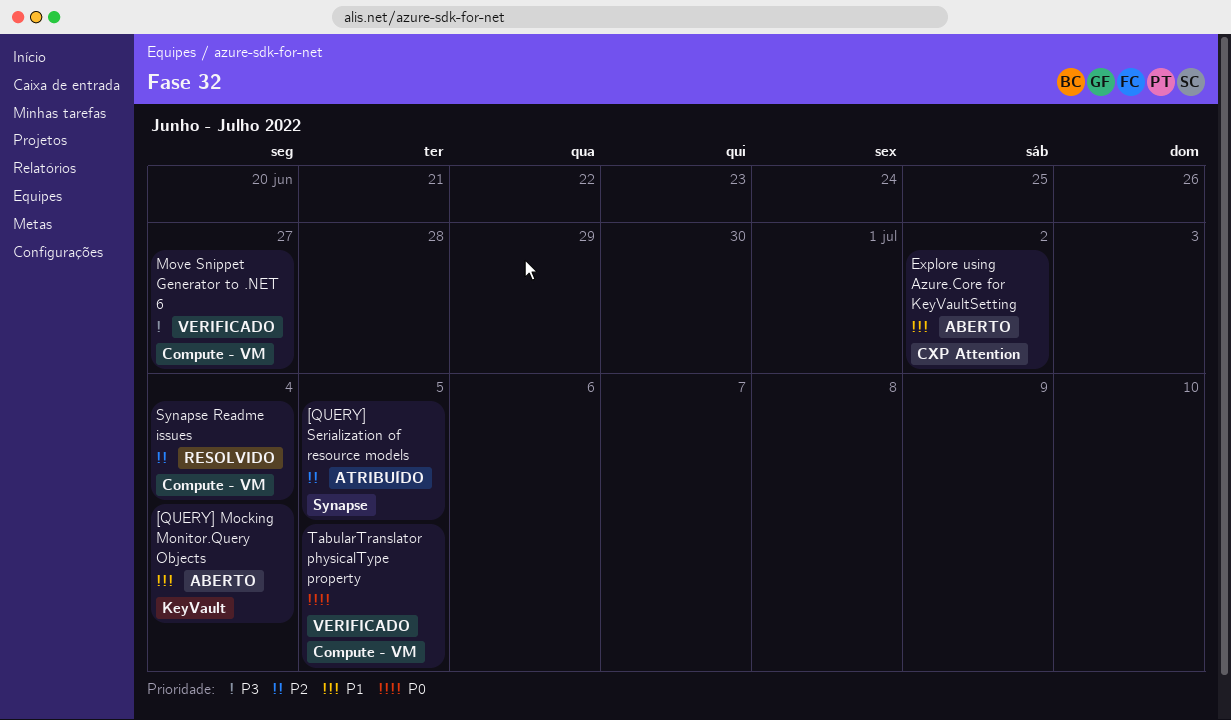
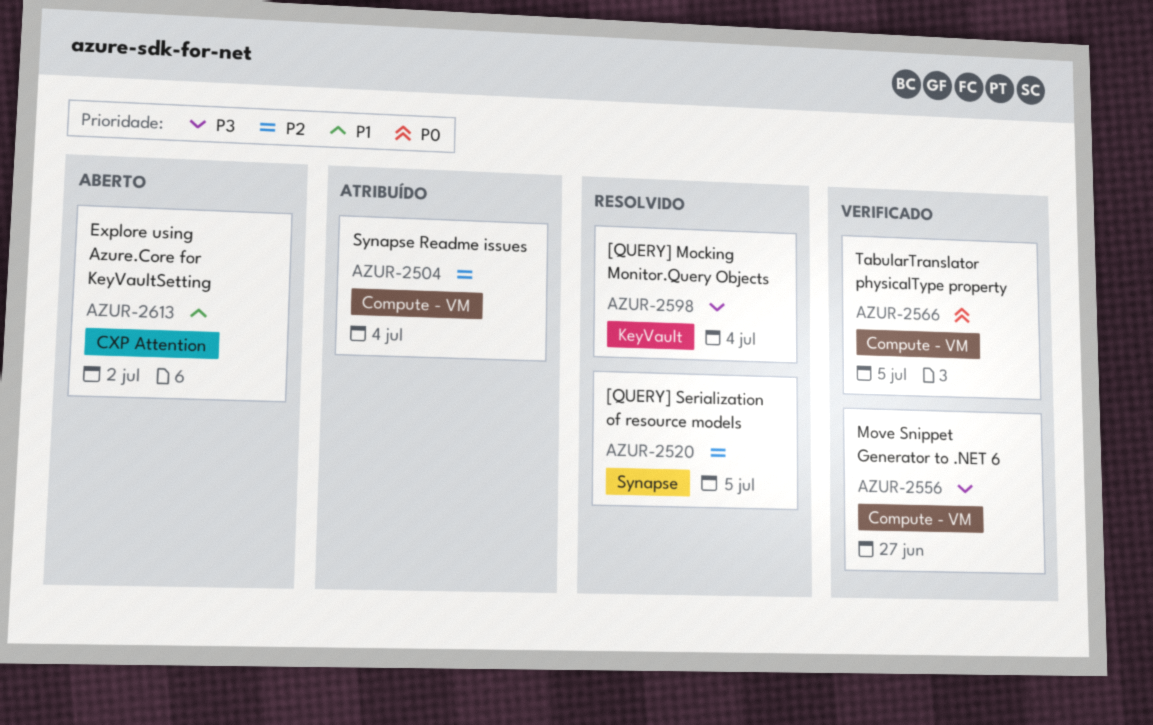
[QUERY] Mocking Monitor.Query Objects, status: Aberto -> Resolvido
[QUERY] Mocking Monitor.Query Objects, priority: P1 -> P3
[QUERY] Serialization of resource models, status: Atribuído -> Resolvido
Synapse Readme issues, status: Resolvido -> Atribuído

